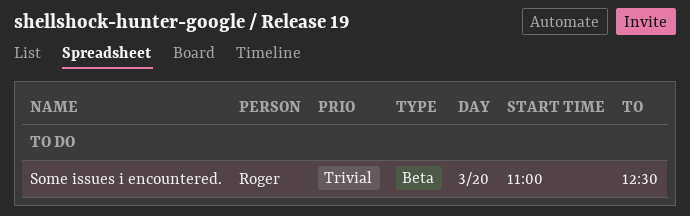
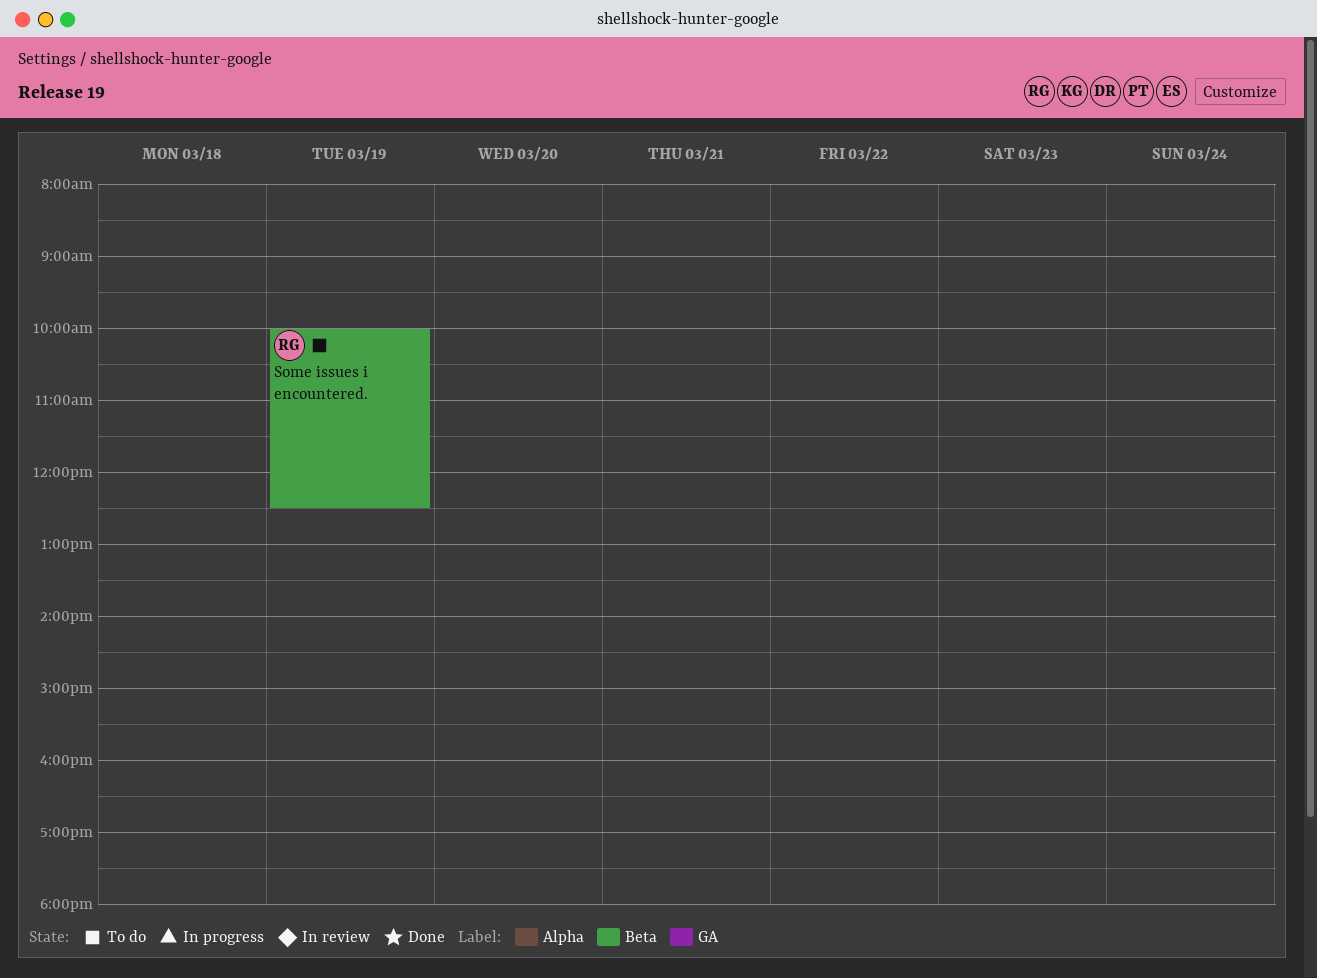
Some issues i encountered., day: Mar 20 -> Mar 19
Some issues i encountered., begins: 11:00 -> 10:00

